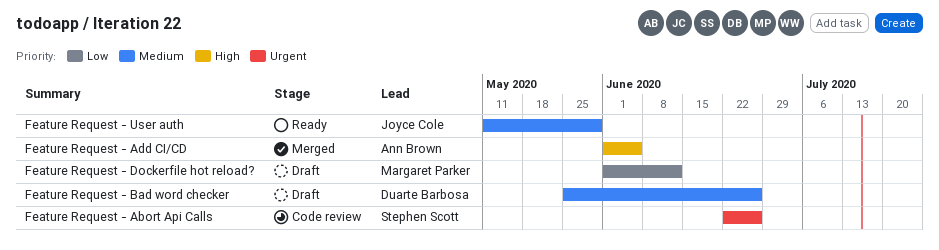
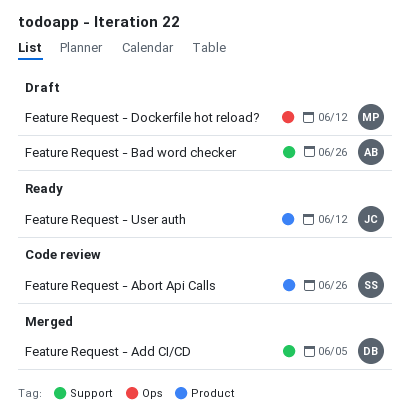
Feature Request - Add CI/CD, owner: Ann Brown -> Duarte Barbosa
Feature Request - Bad word checker, owner: Duarte Barbosa -> Ann Brown
Feature Request - User auth, due: May 29 -> Jun 12

